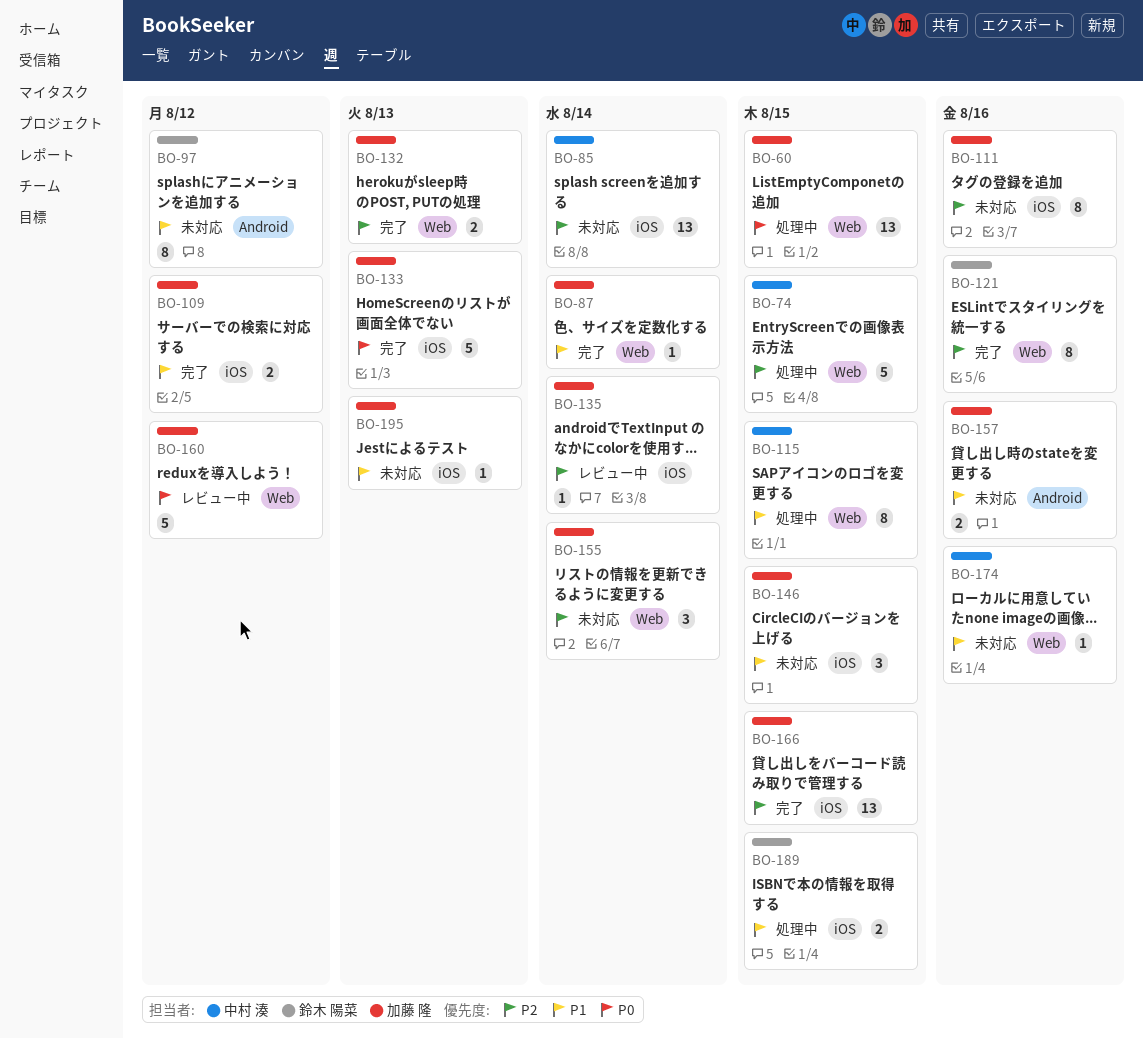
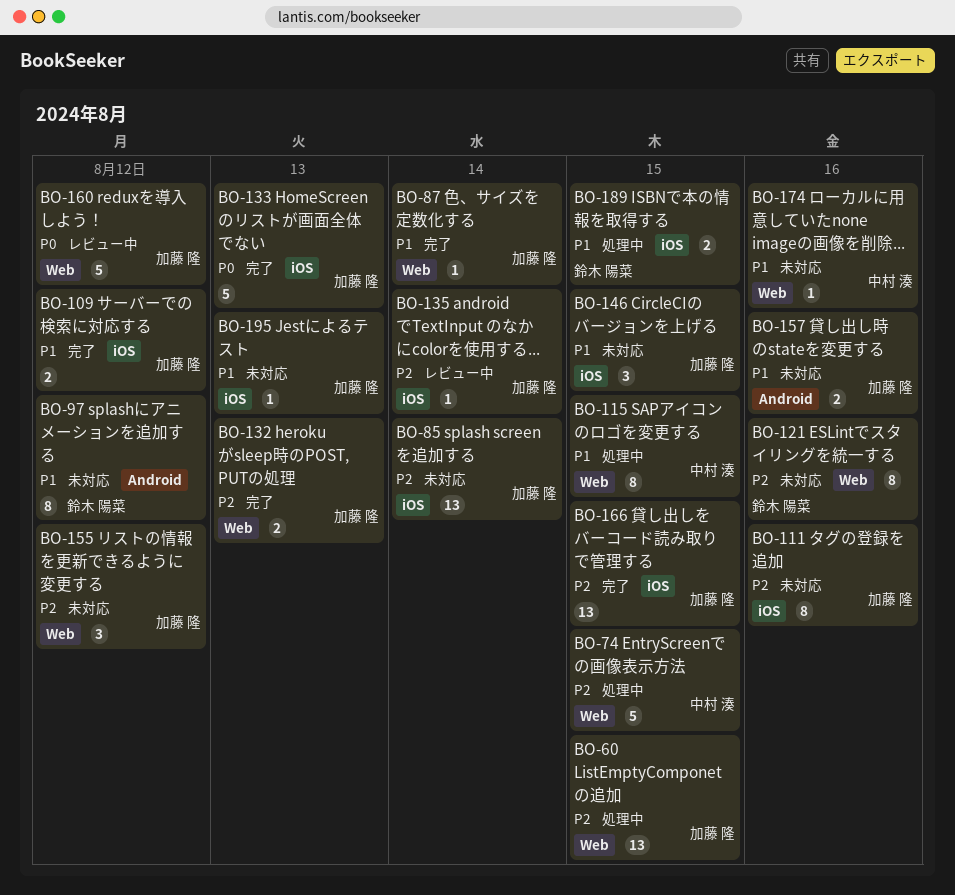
BO-60, priority: P0 -> P2
BO-85, owner: 中村 湊 -> 加藤 隆
BO-121, status: 完了 -> 未対応
BO-155, due: Aug 14 -> Aug 12

